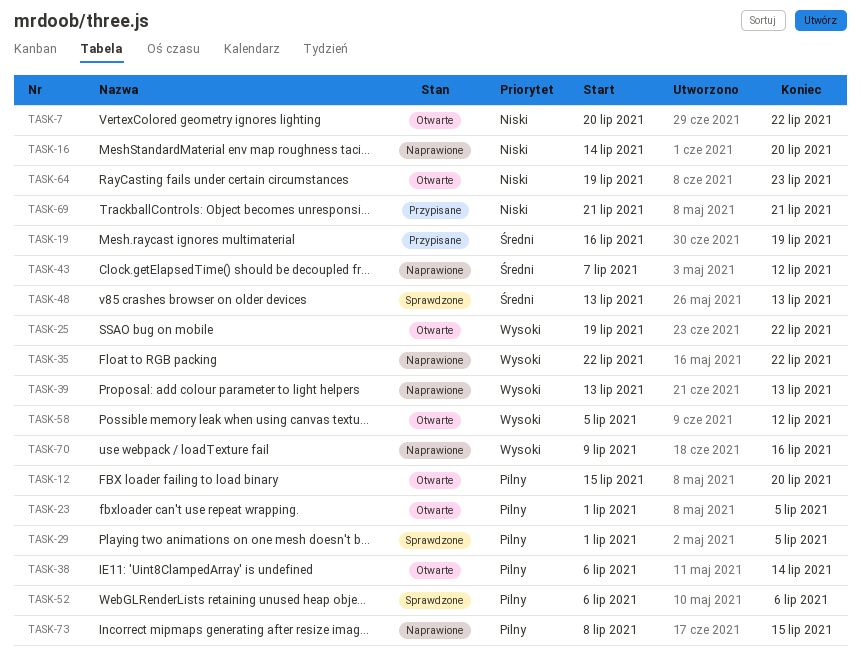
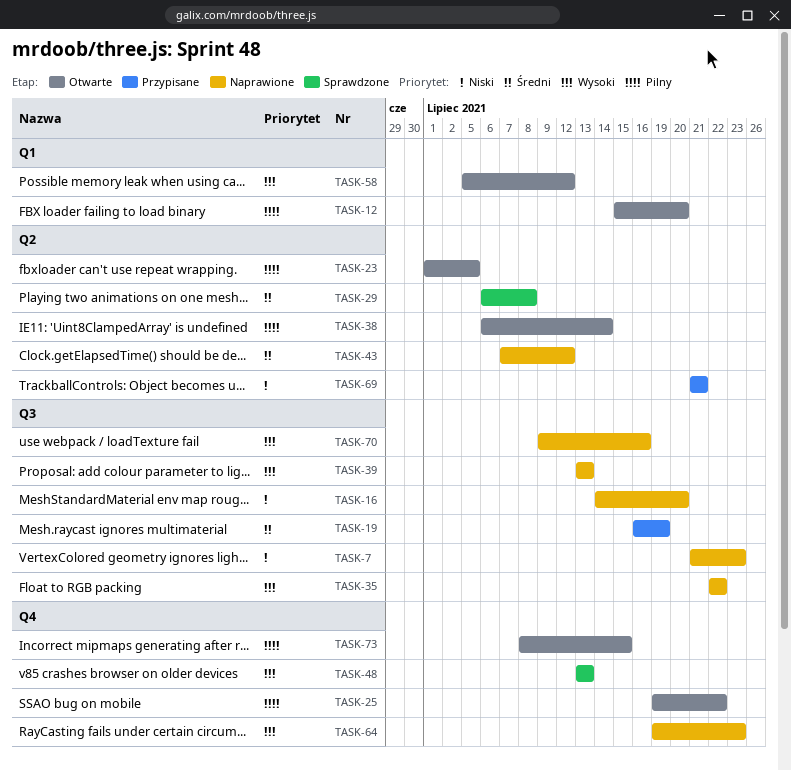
TASK-7, status: Otwarte -> Naprawione
TASK-7, start: Jul 20 -> Jul 21
TASK-7, due: Jul 22 -> Jul 23
TASK-25, priority: Wysoki -> Pilny
TASK-29, priority: Pilny -> Średni
TASK-29, start: Jul 1 -> Jul 6
TASK-29, due: Jul 5 -> Jul 8
TASK-48, priority: Średni -> Wysoki
TASK-52: present -> none
TASK-64, status: Otwarte -> Naprawione
TASK-64, priority: Niski -> Wysoki
TASK-73, status: Naprawione -> Otwarte

